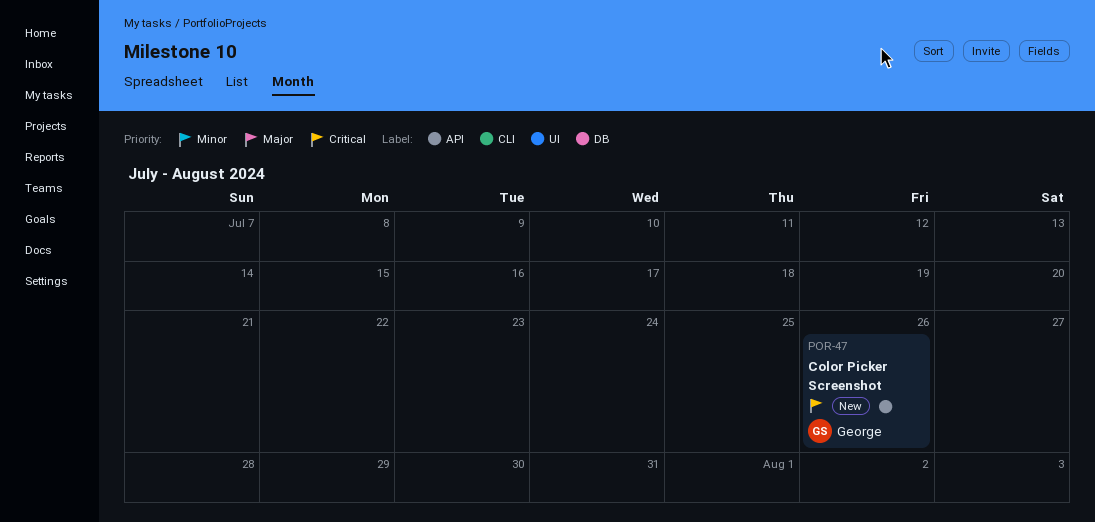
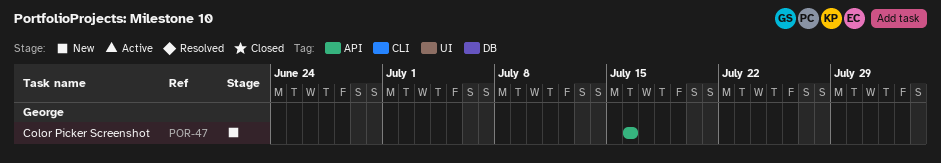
POR-47, due: Jul 26 -> Jul 16

